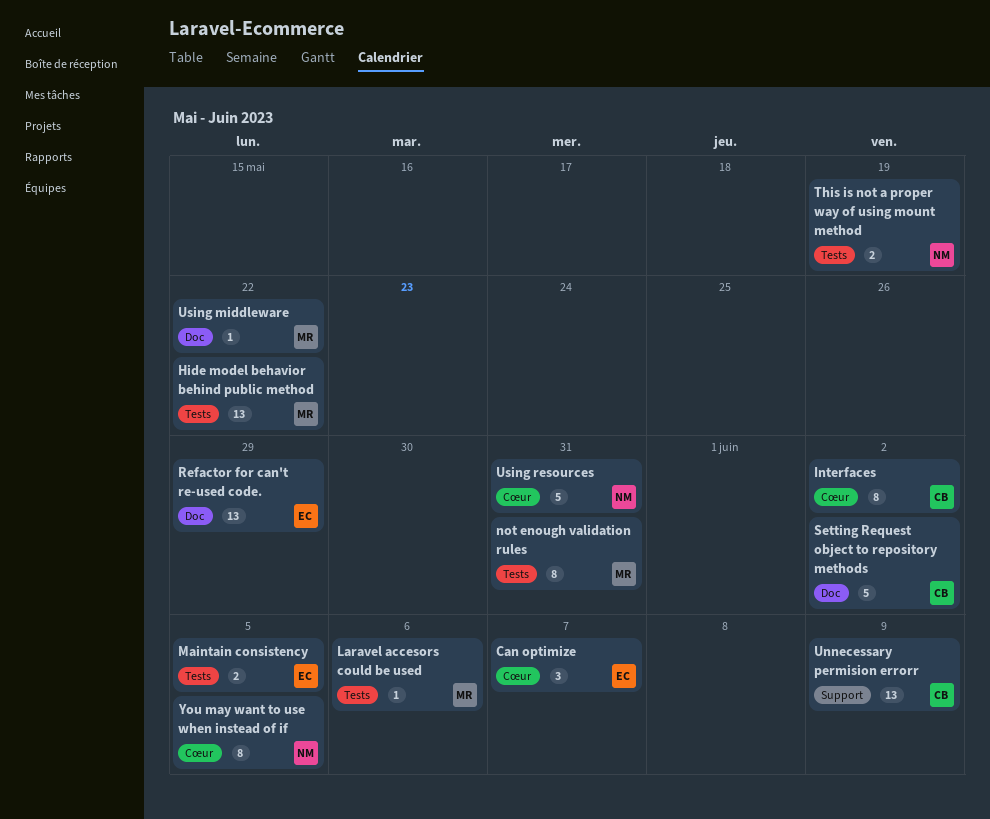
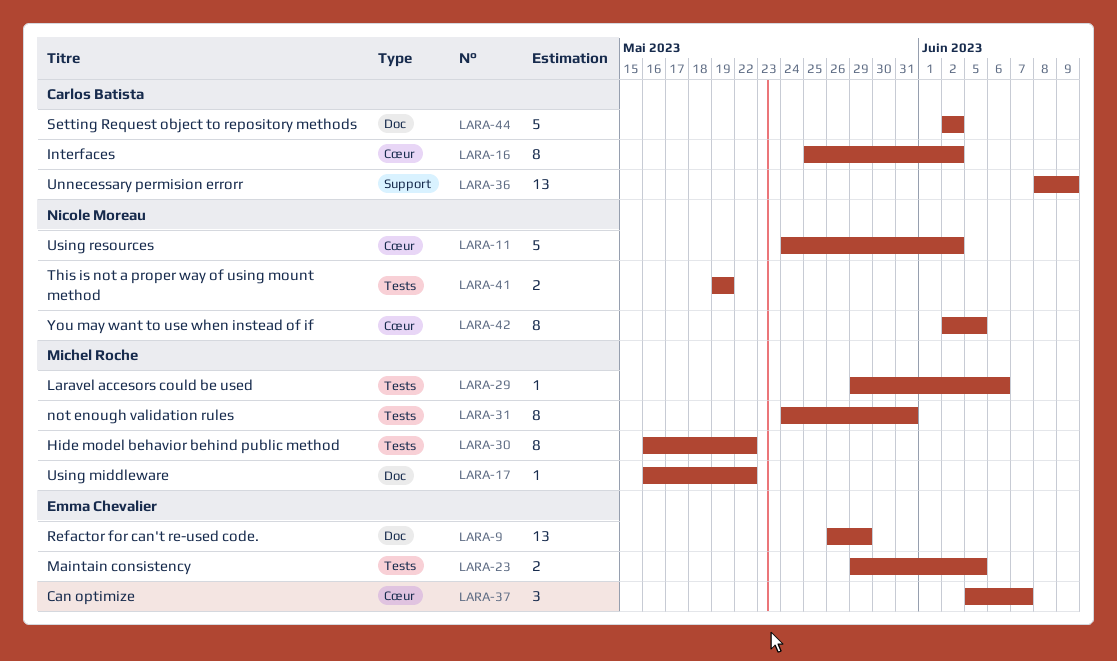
Hide model behavior behind public method, estimate: 13 -> 8
Using resources, due: May 31 -> Jun 2

